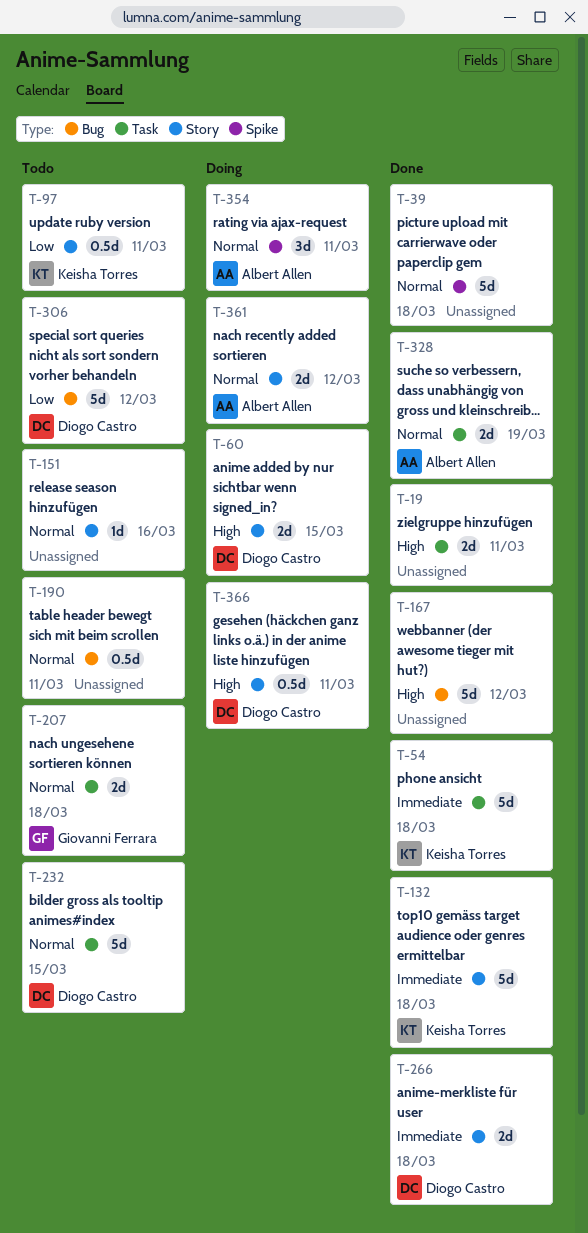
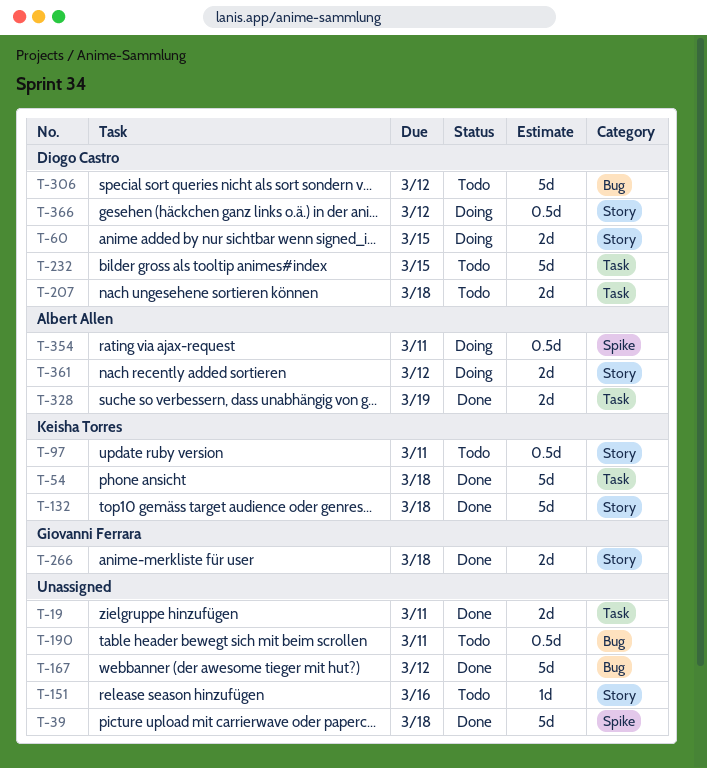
T-207, owner: Giovanni Ferrara -> Diogo Castro
T-266, owner: Diogo Castro -> Giovanni Ferrara
T-354, estimate: 3d -> 0.5d
T-366, due: Mar 11 -> Mar 12

